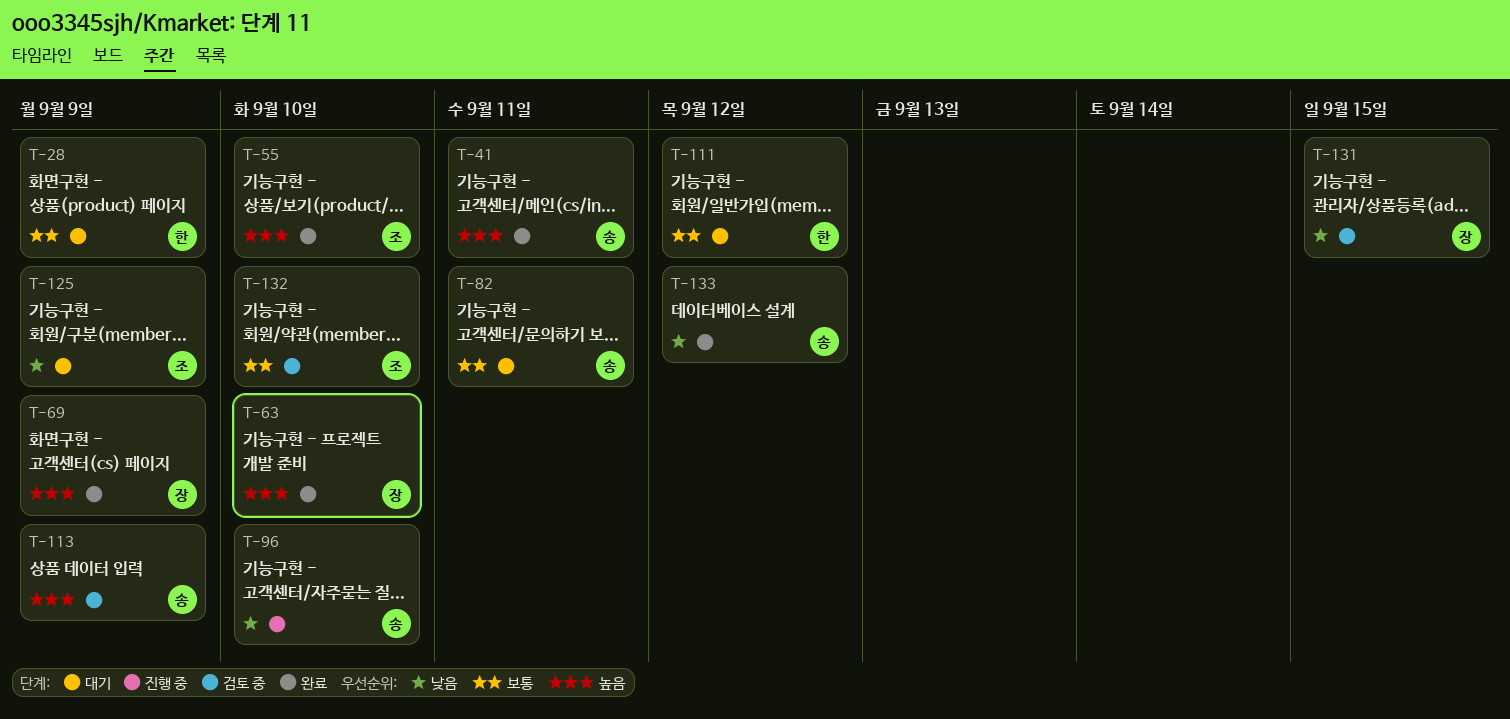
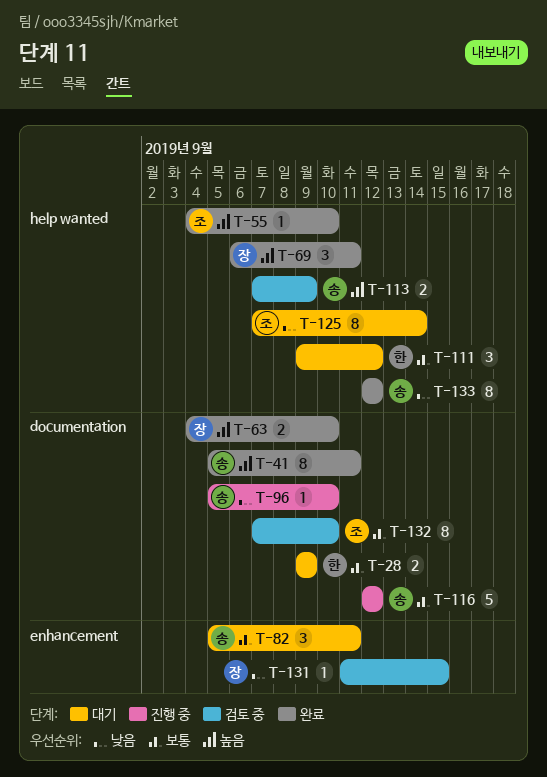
T-69, due: Sep 9 -> Sep 11
T-116: none -> present
T-125, due: Sep 9 -> Sep 14

